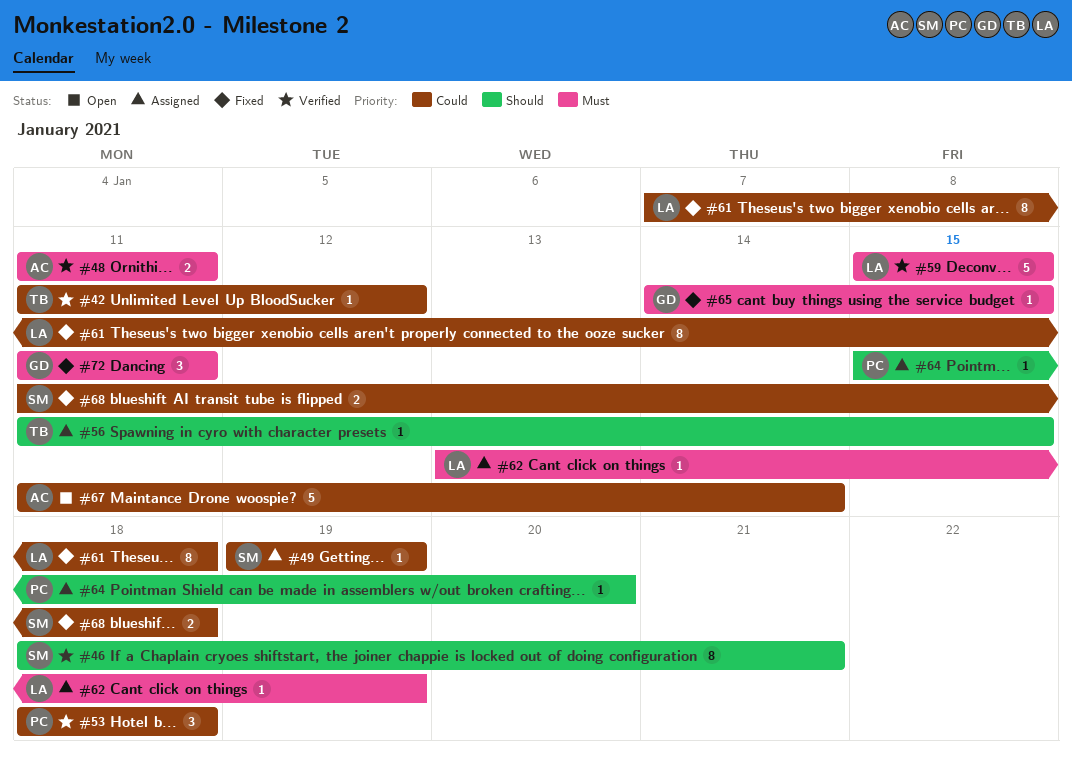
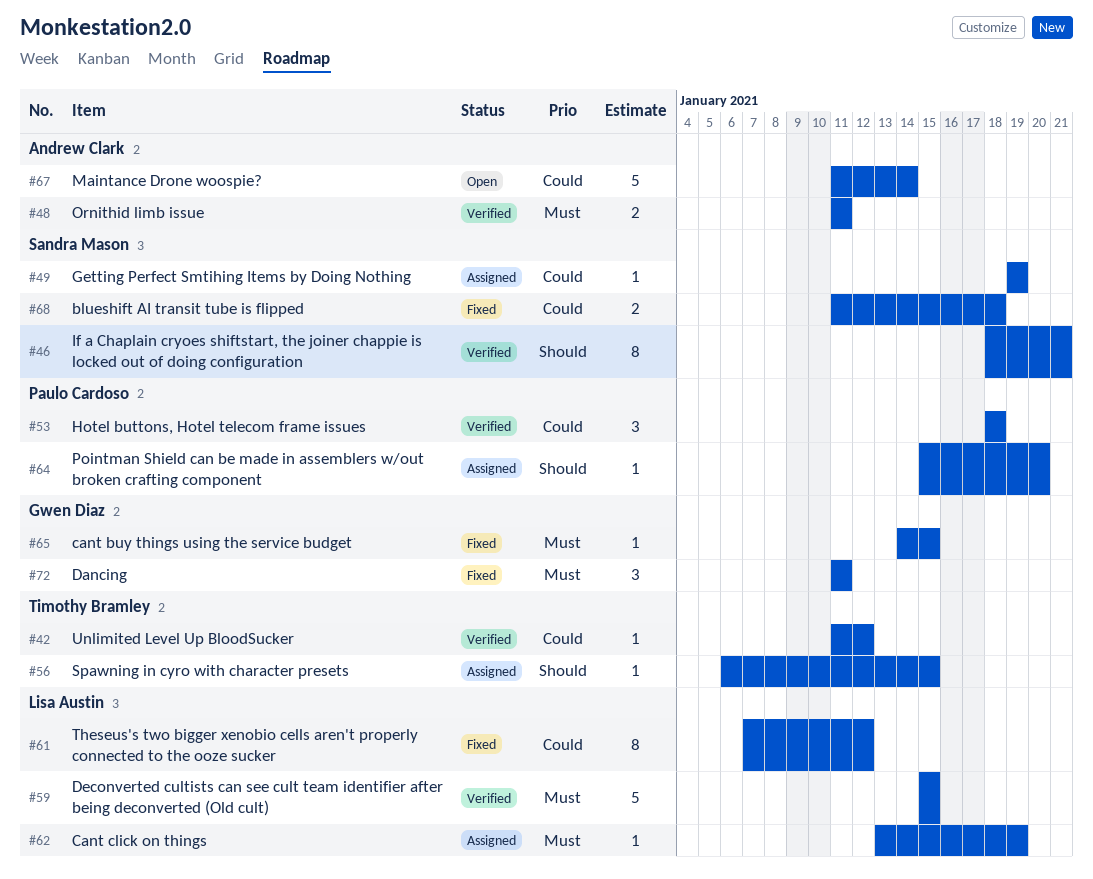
#56, start: Jan 11 -> Jan 6
#61, due: Jan 18 -> Jan 12

